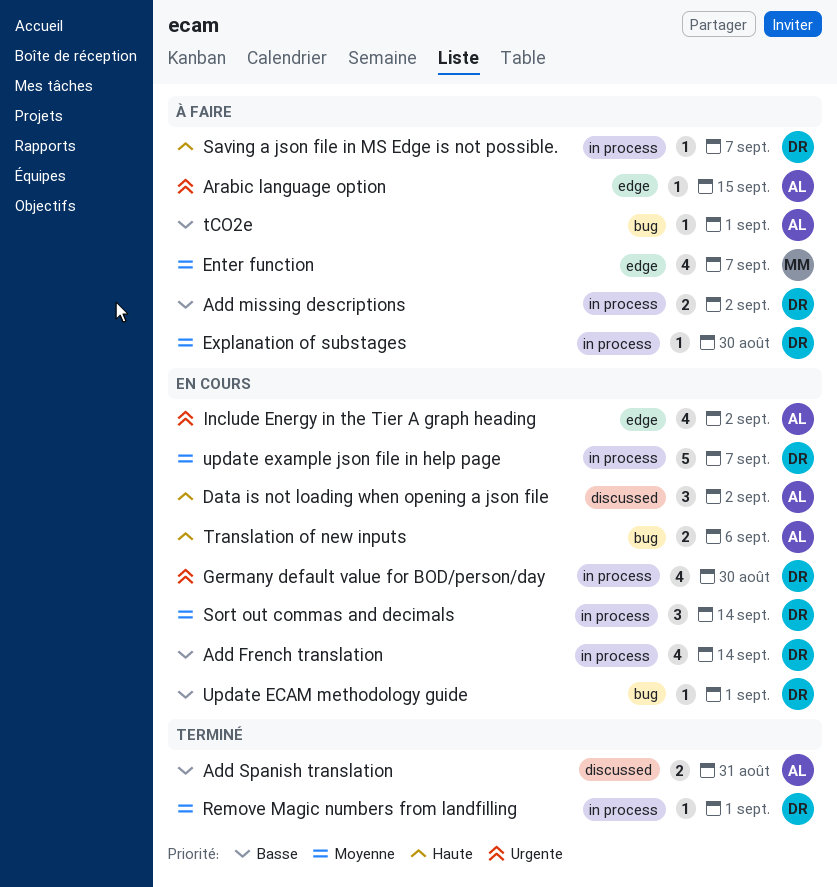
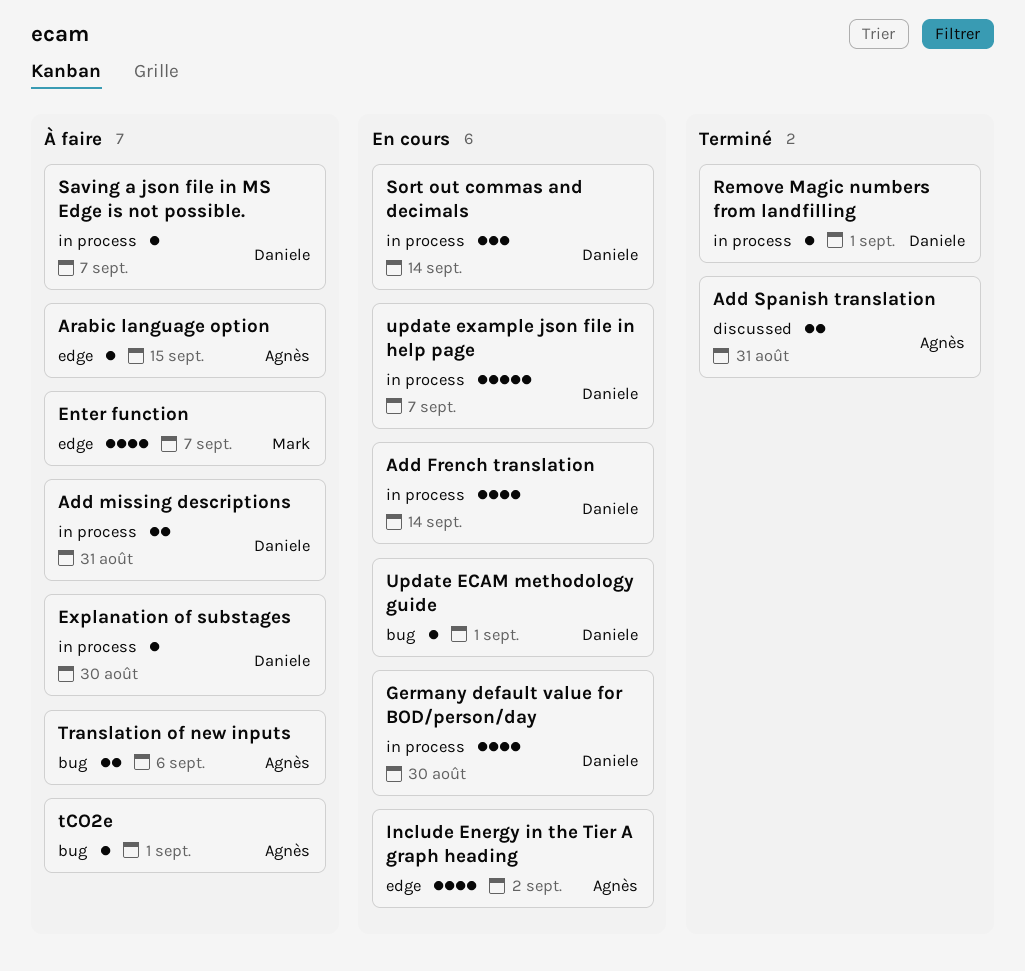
Add missing descriptions, due: Sep 2 -> Aug 31
Data is not loading when opening a json file: present -> none
Translation of new inputs, status: En cours -> À faire

